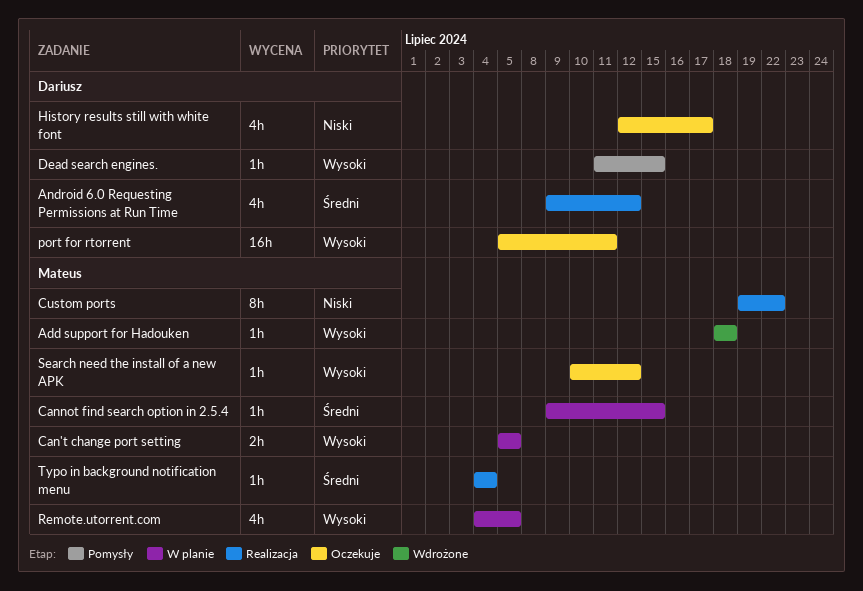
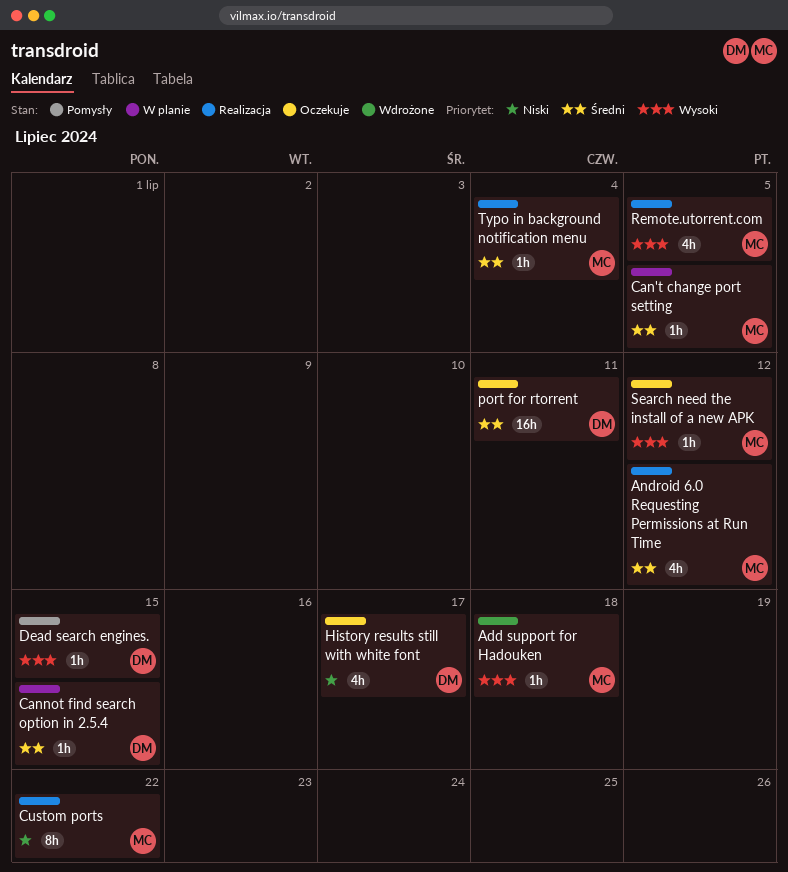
Android 6.0 Requesting Permissions at Run Time, owner: Dariusz -> Mateus
Can't change port setting, priority: Wysoki -> Średni
Can't change port setting, estimate: 2h -> 1h
Cannot find search option in 2.5.4, owner: Mateus -> Dariusz
port for rtorrent, priority: Wysoki -> Średni
Remote.utorrent.com, status: W planie -> Realizacja

